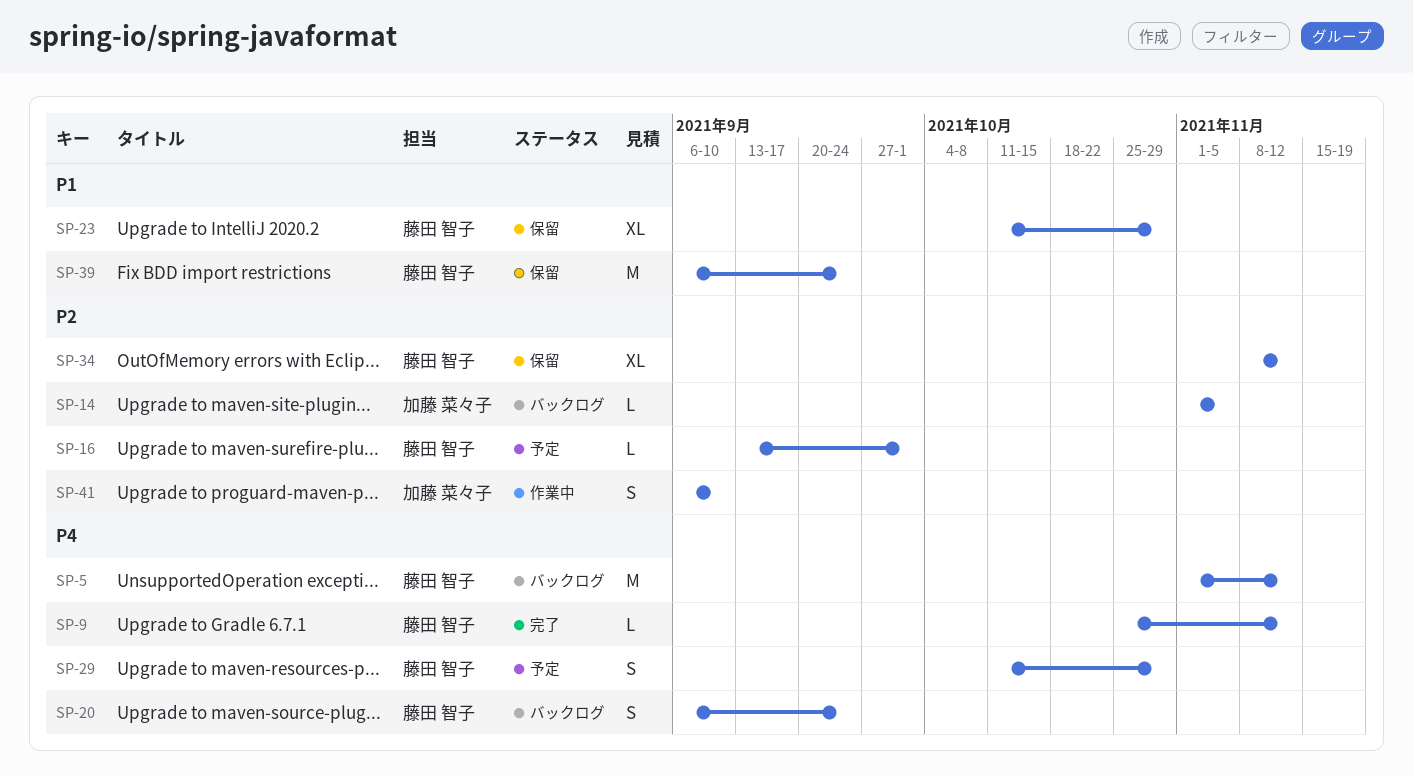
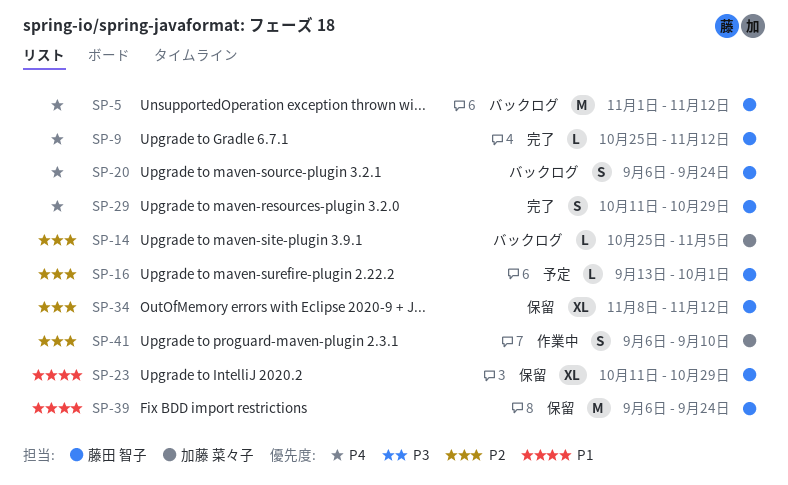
SP-14, start: Nov 1 -> Oct 25
SP-29, status: 予定 -> 完了

